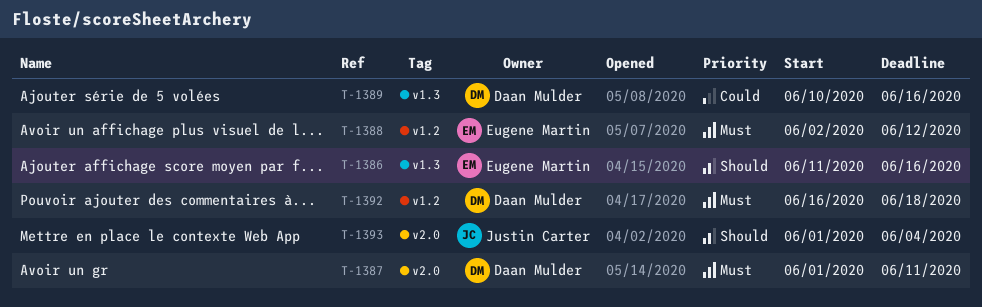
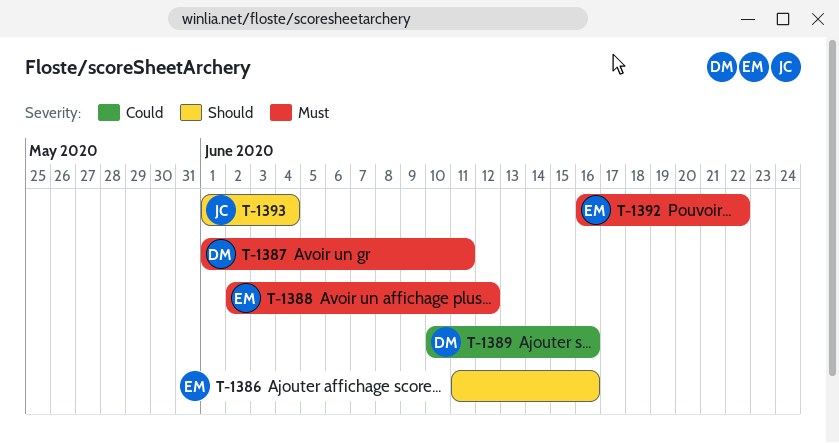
T-1392, owner: Daan Mulder -> Eugene Martin
T-1392, due: Jun 18 -> Jun 22

